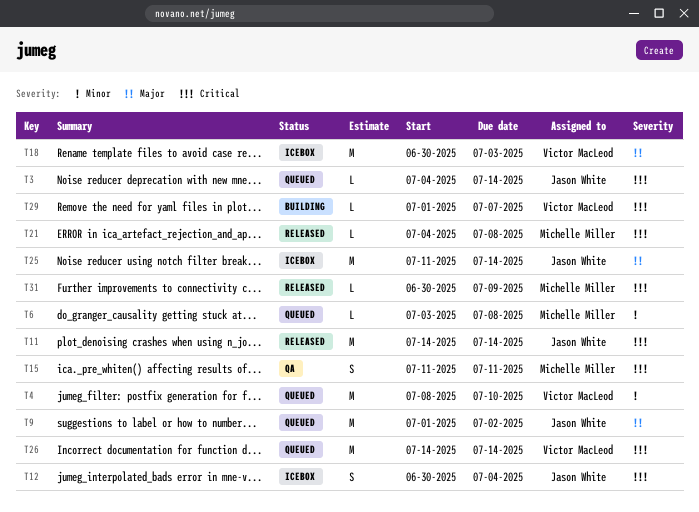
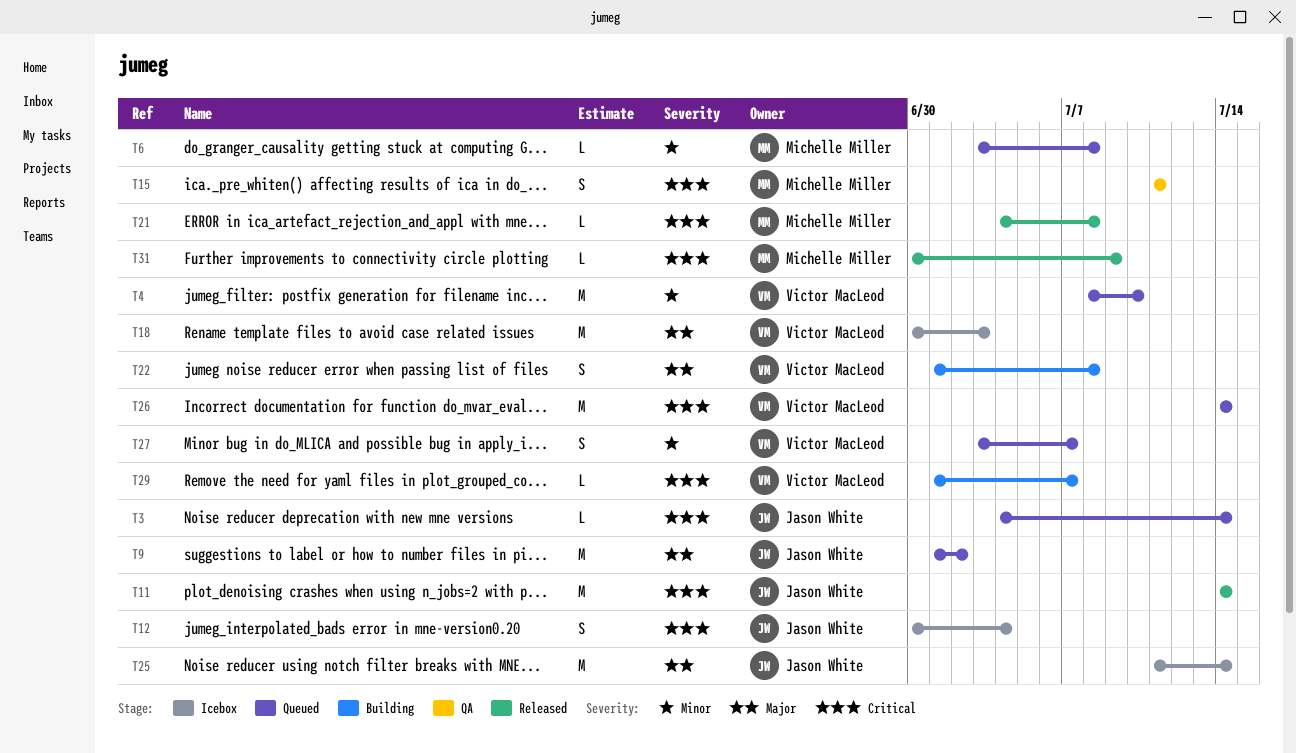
T22: none -> present
T27: none -> present

